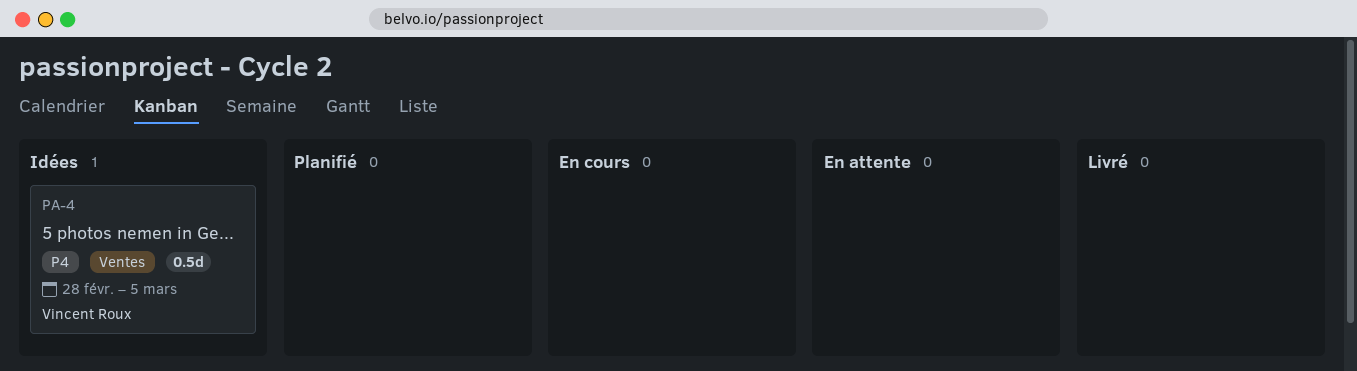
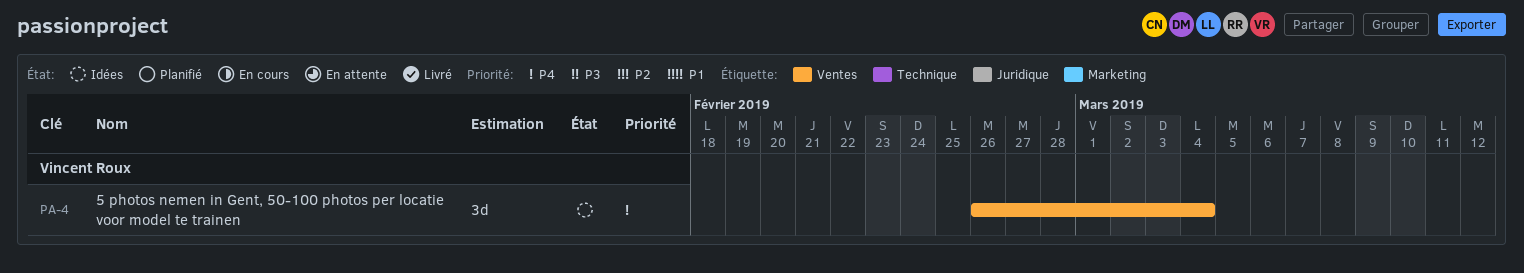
PA-4, estimate: 0.5d -> 3d
PA-4, start: Feb 28 -> Feb 26
PA-4, due: Mar 5 -> Mar 4

